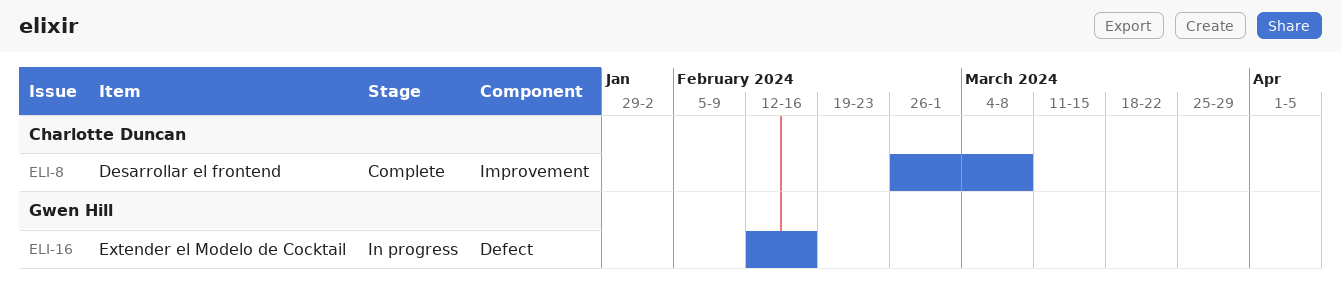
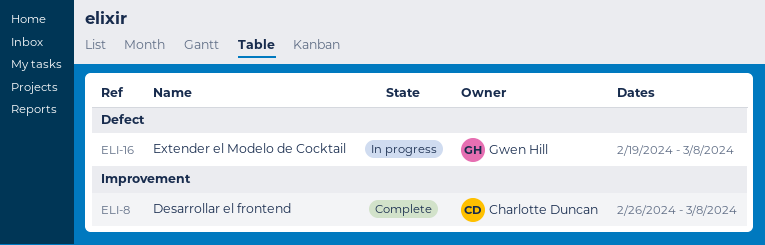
ELI-16, start: Feb 12 -> Feb 19
ELI-16, due: Feb 16 -> Mar 8

